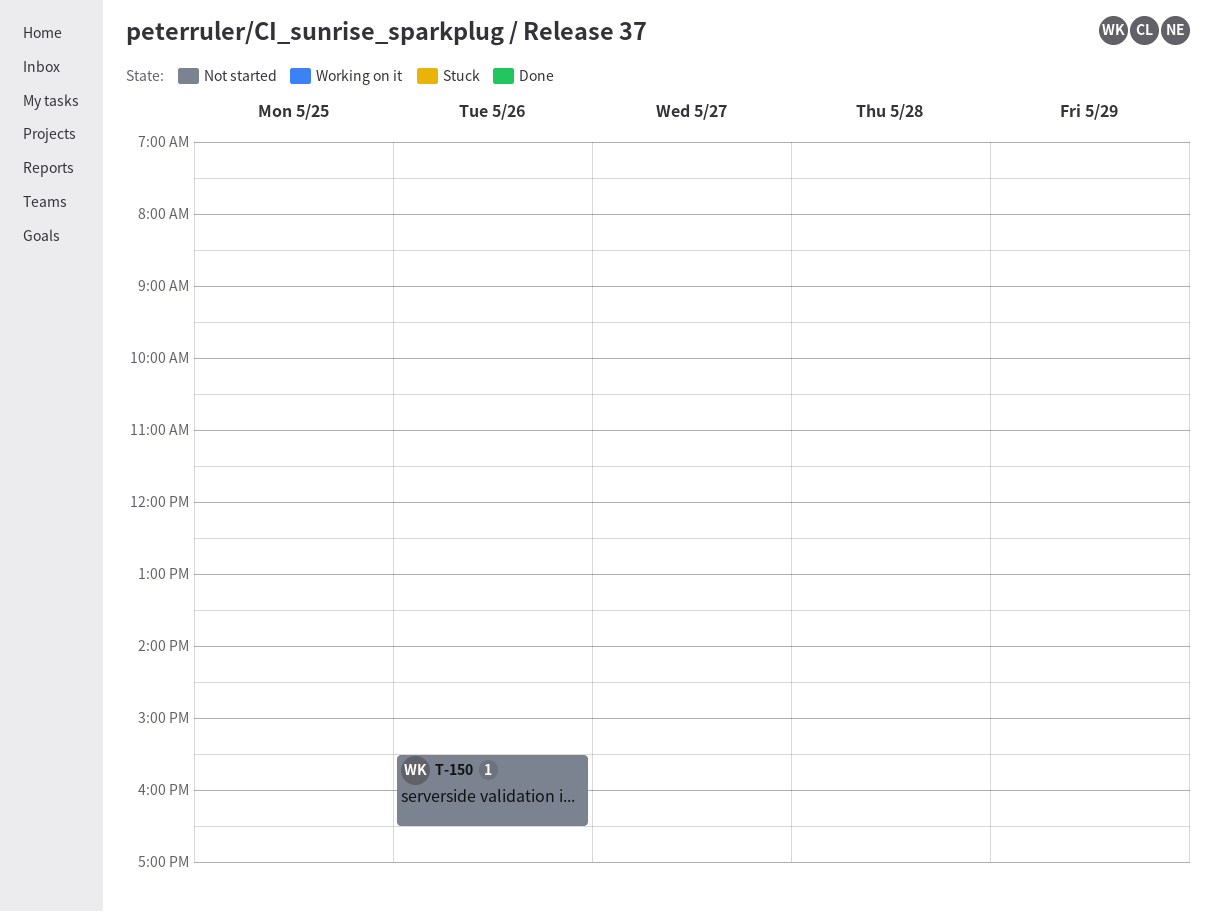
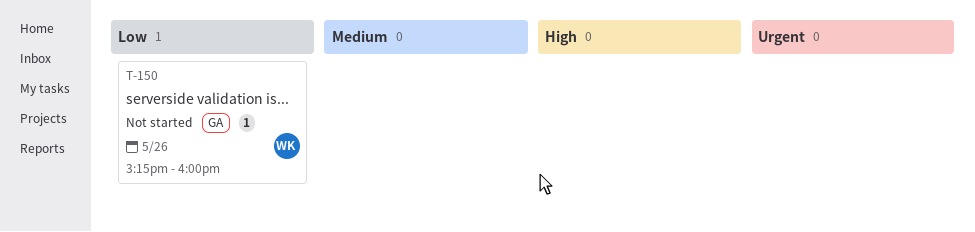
T-150, begins: 15:30 -> 15:15
T-150, ends: 16:30 -> 16:00

